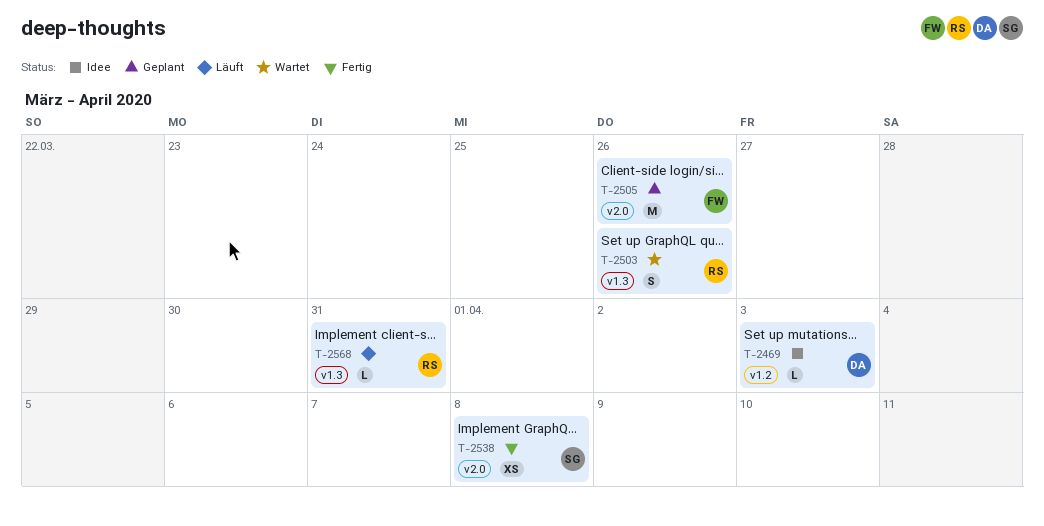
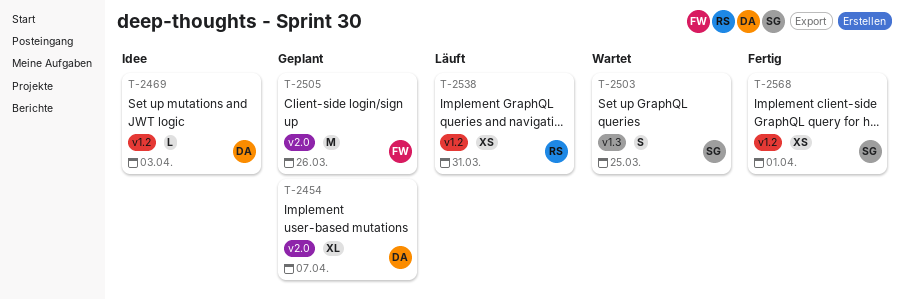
T-2454: none -> present
T-2503, owner: RS -> SG
T-2503, due: Mar 26 -> Mar 25
T-2538, status: Fertig -> Läuft
T-2538, owner: SG -> RS
T-2538, label: v2.0 -> v1.2
T-2538, due: Apr 8 -> Mar 31
T-2568, status: Läuft -> Fertig
T-2568, owner: RS -> SG
T-2568, label: v1.3 -> v1.2
T-2568, estimate: L -> XS
T-2568, due: Mar 31 -> Apr 1

